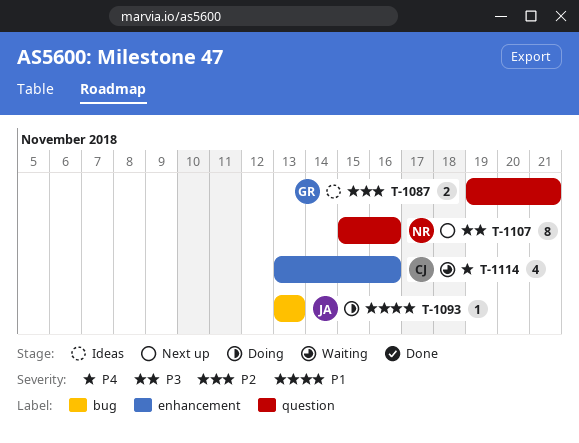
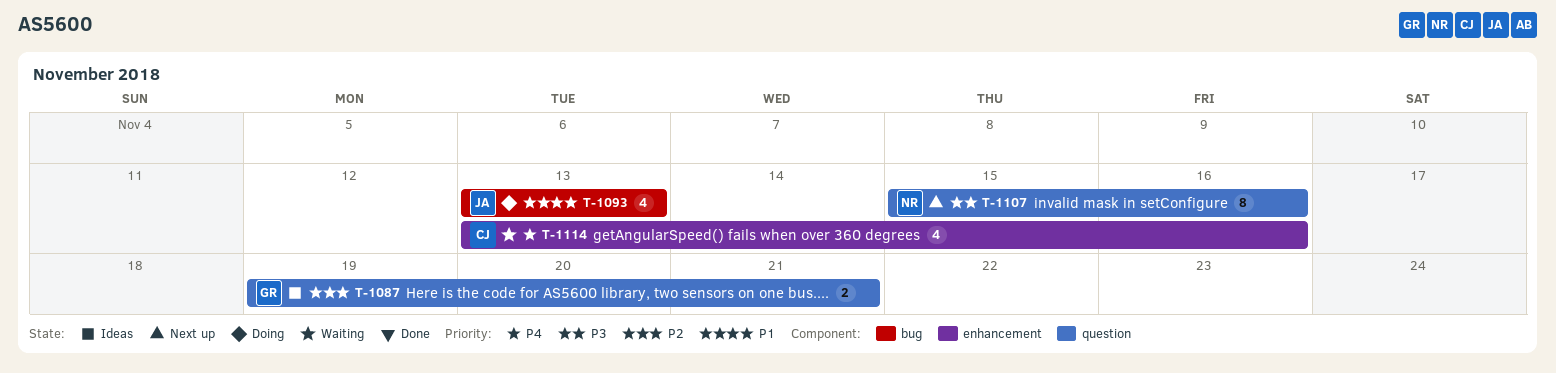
T-1093, estimate: 1 -> 4

